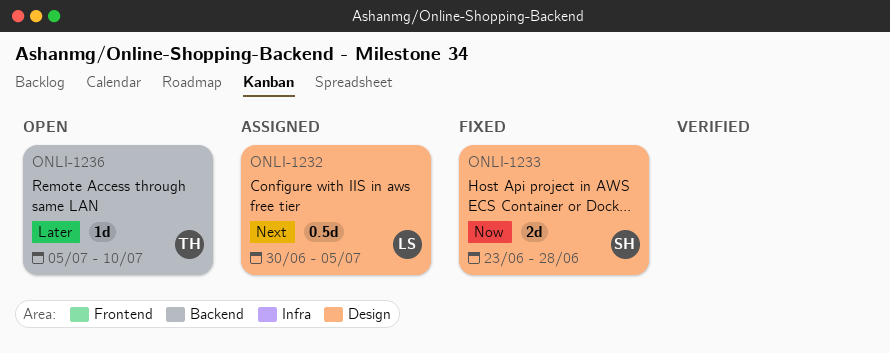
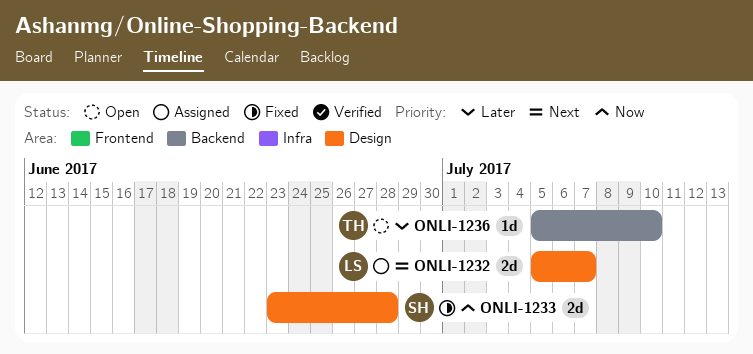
ONLI-1232, estimate: 0.5d -> 2d
ONLI-1232, start: Jun 30 -> Jul 5
ONLI-1232, due: Jul 5 -> Jul 7

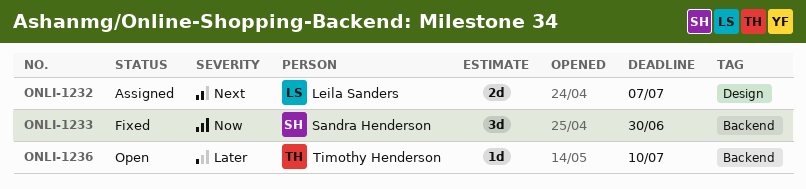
ONLI-1233, label: Design -> Backend
ONLI-1233, estimate: 2d -> 3d
ONLI-1233, due: Jun 28 -> Jun 30

